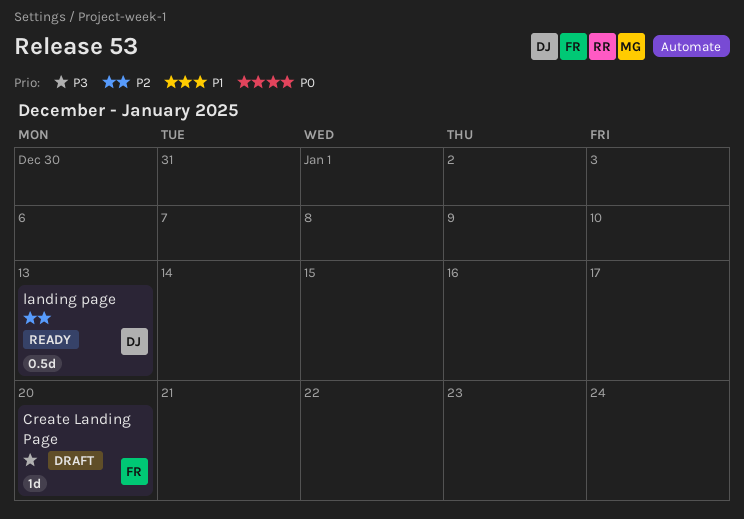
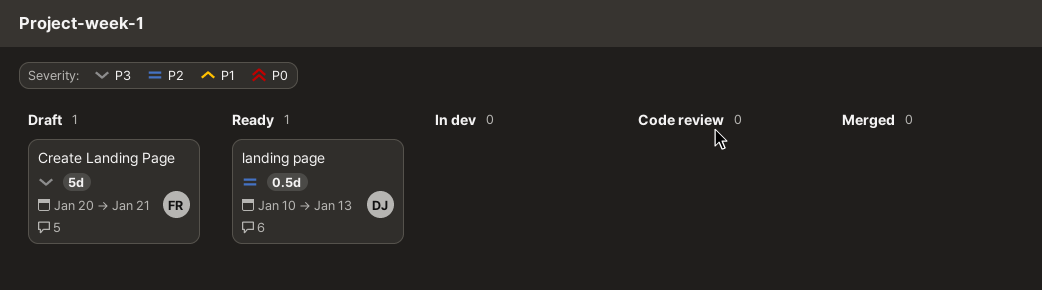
Create Landing Page, estimate: 1d -> 5d
Create Landing Page, due: Jan 20 -> Jan 21

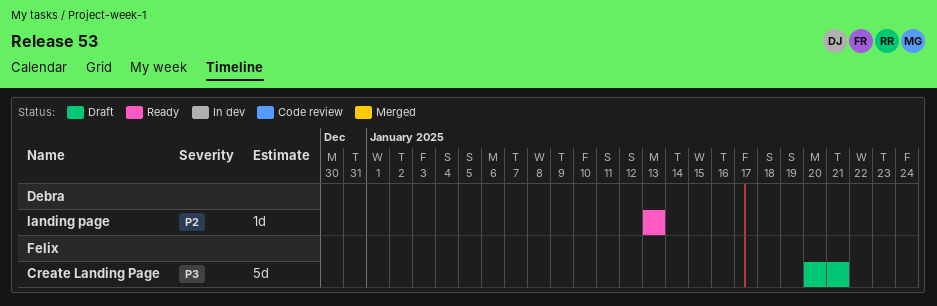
landing page, estimate: 0.5d -> 1d
landing page, start: Jan 10 -> Jan 13

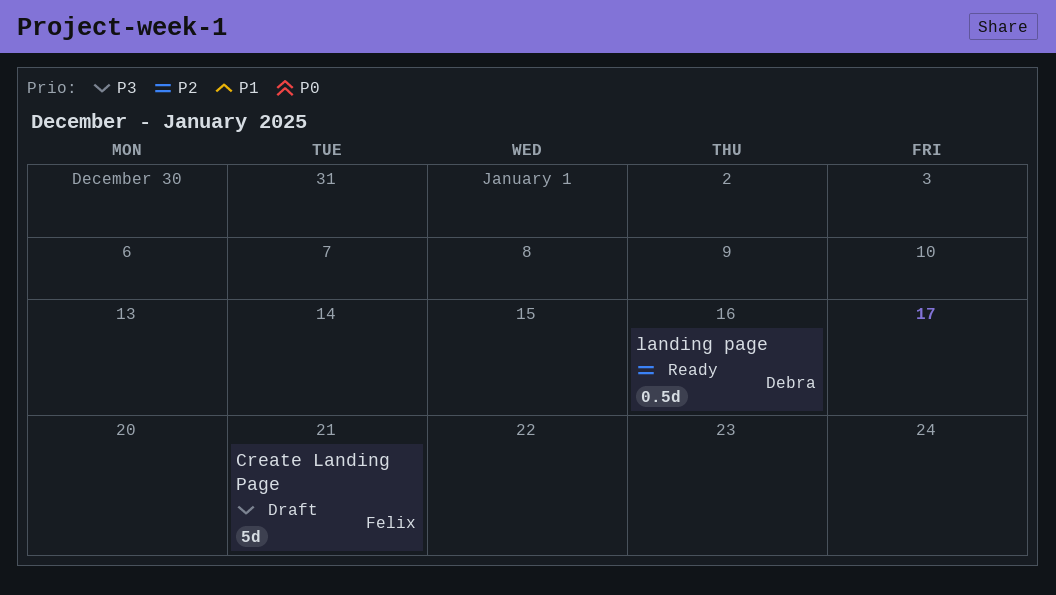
landing page, estimate: 1d -> 0.5d
landing page, due: Jan 13 -> Jan 16

